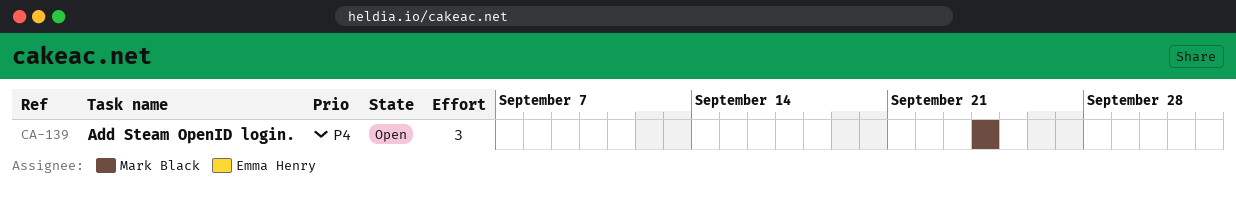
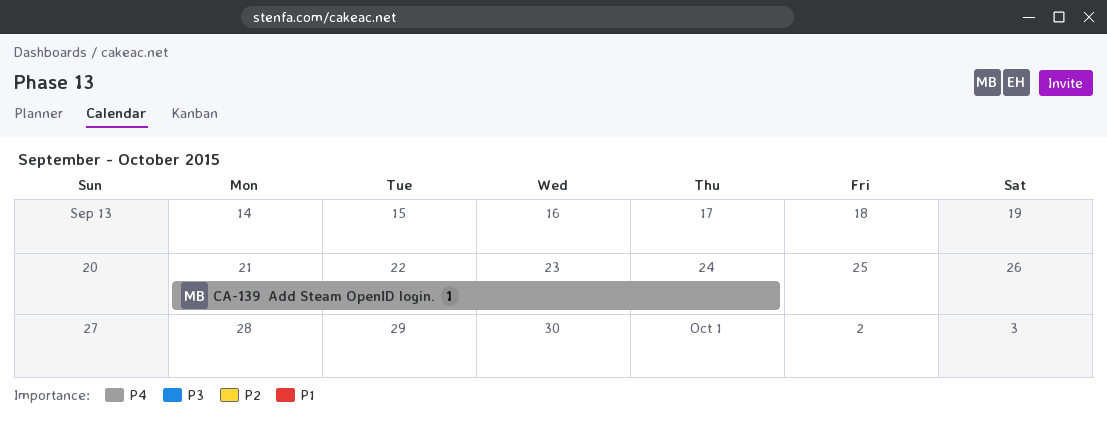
CA-139, estimate: 3 -> 1
CA-139, start: Sep 24 -> Sep 21

